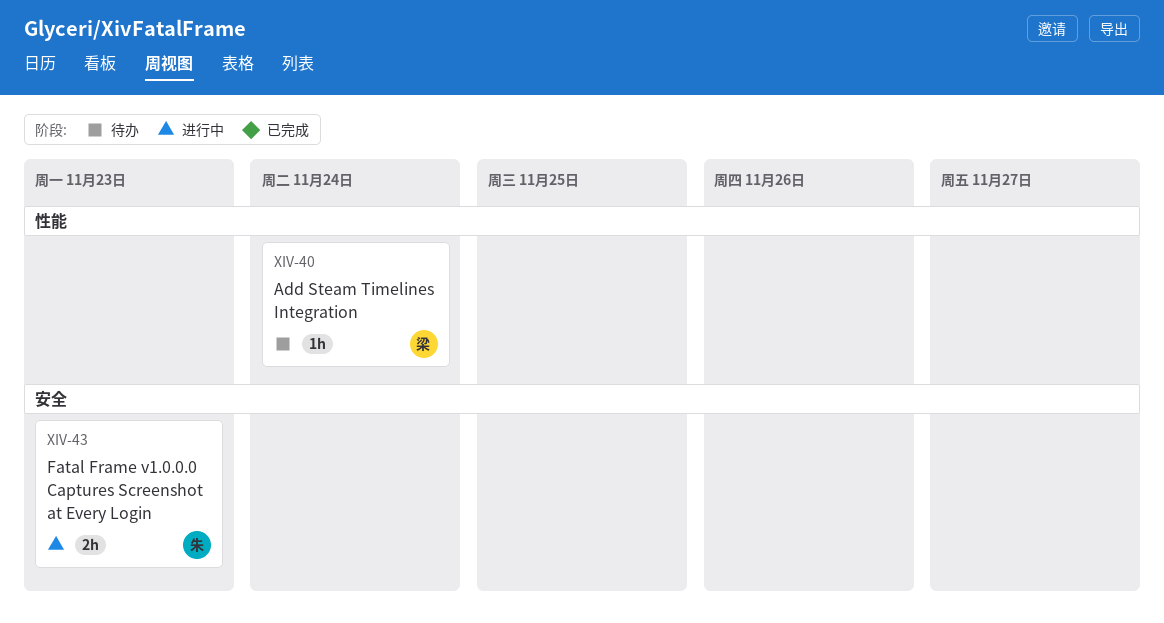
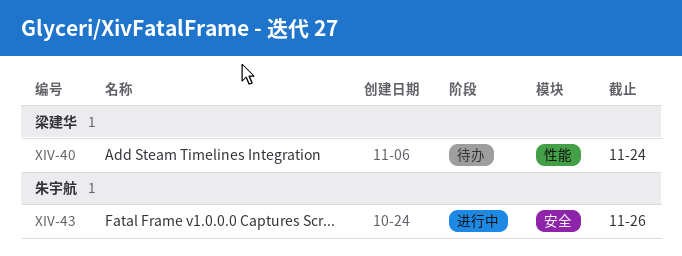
XIV-43, due: Nov 23 -> Nov 26

